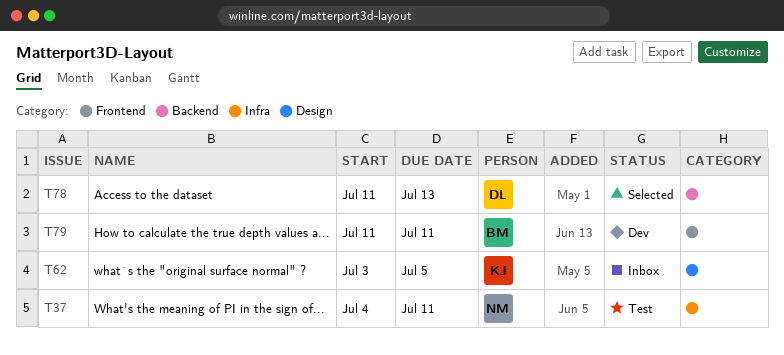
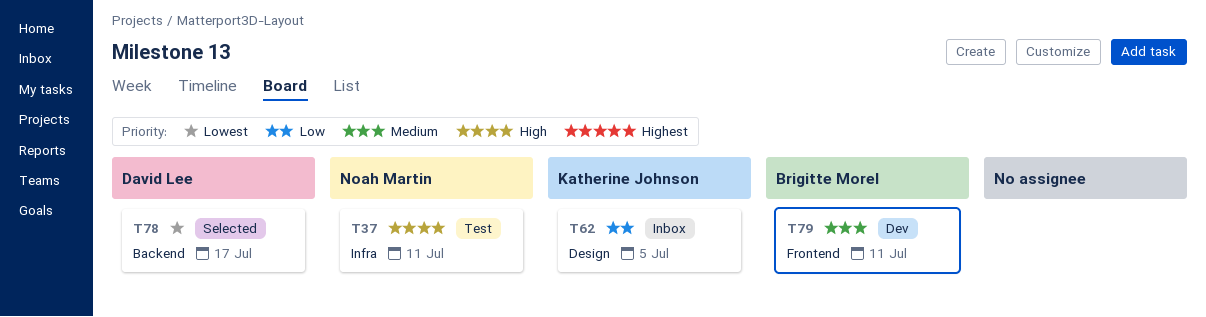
T78, due: Jul 13 -> Jul 17

